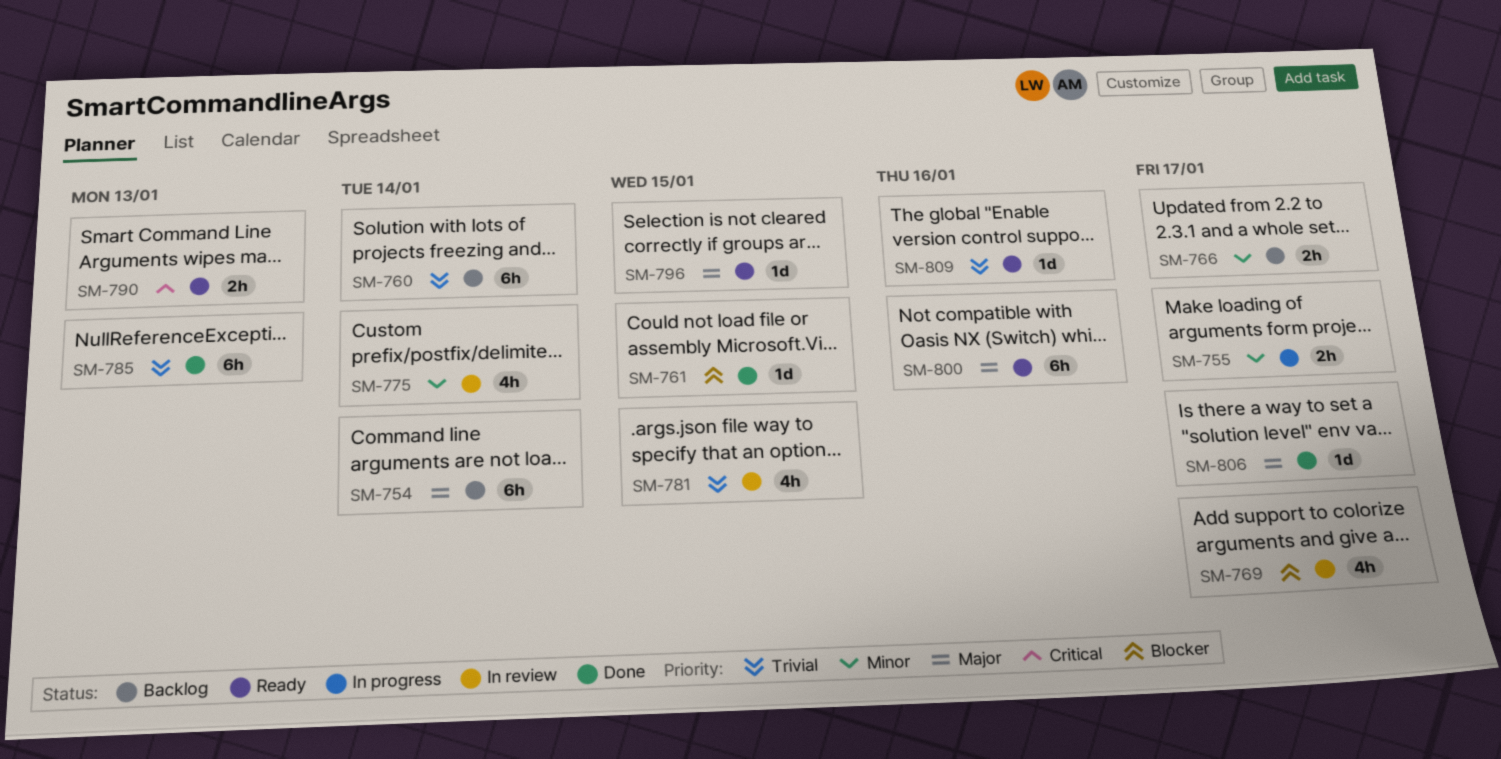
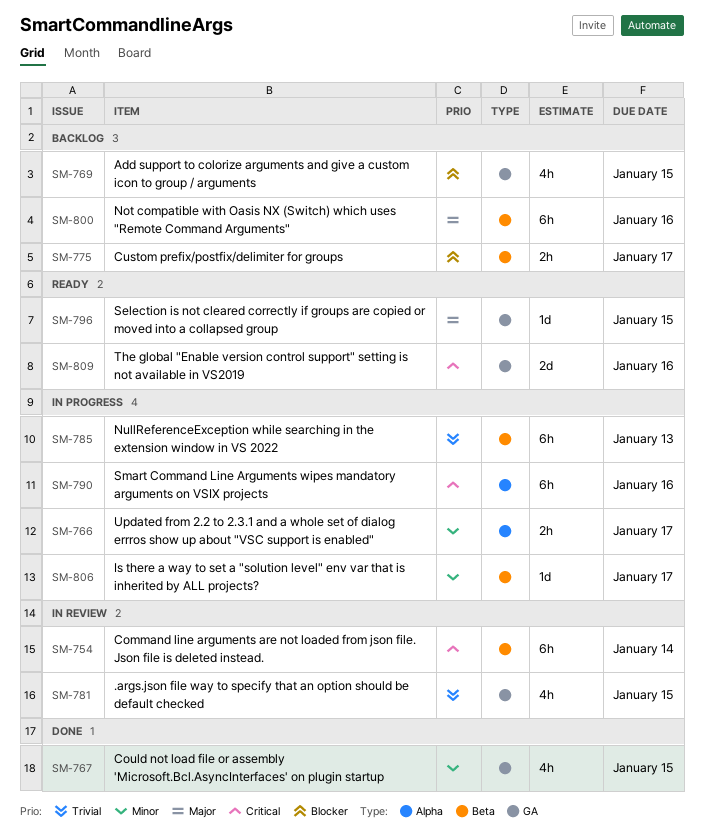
SM-754, status: Backlog -> In review
SM-754, priority: Major -> Critical
SM-755: present -> none
SM-760: present -> none
SM-761: present -> none
SM-766, status: Backlog -> In progress
SM-767: none -> present
SM-769, status: In review -> Backlog
SM-769, due: Jan 17 -> Jan 15
SM-775, status: In review -> Backlog
SM-775, priority: Minor -> Blocker
SM-775, estimate: 4h -> 2h
SM-775, due: Jan 14 -> Jan 17
SM-785, status: Done -> In progress
SM-790, status: Ready -> In progress
SM-790, estimate: 2h -> 6h
SM-790, due: Jan 13 -> Jan 16
SM-800, status: Ready -> Backlog
SM-806, status: Done -> In progress
SM-806, priority: Major -> Minor
SM-809, priority: Trivial -> Critical
SM-809, estimate: 1d -> 2d

